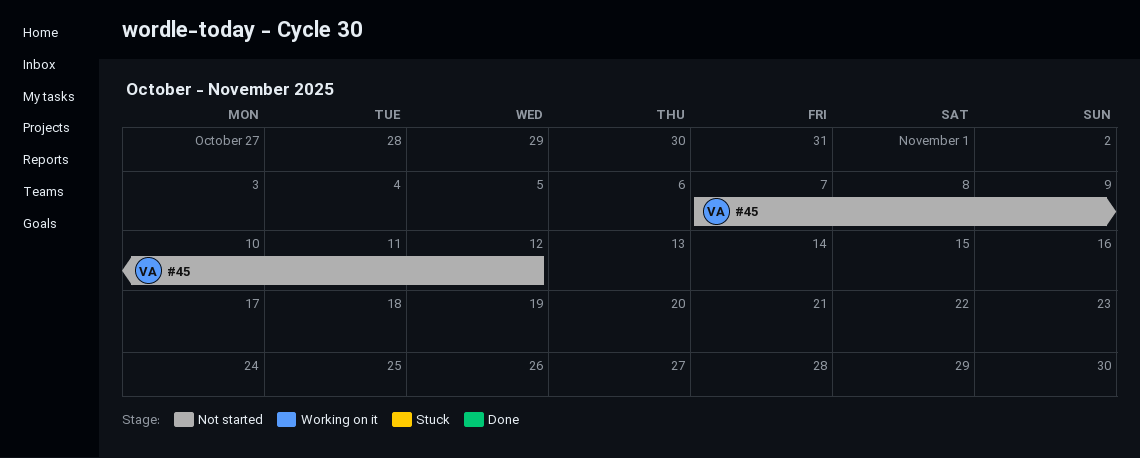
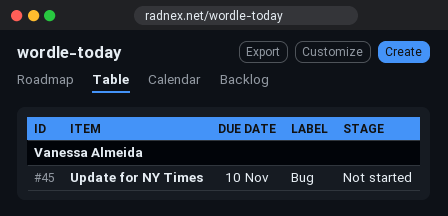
#45, due: Nov 12 -> Nov 10

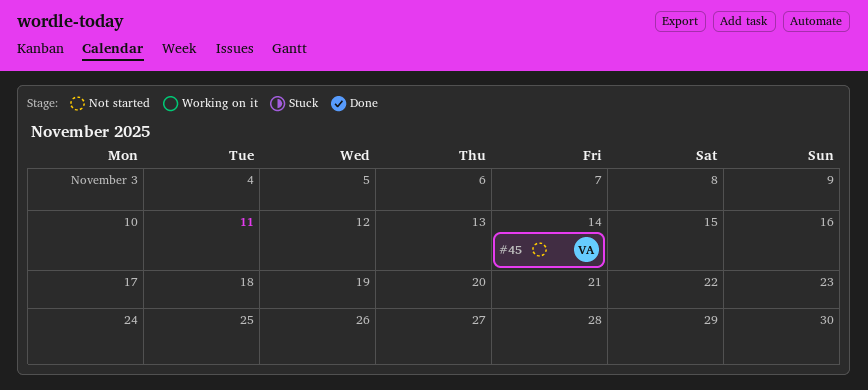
#45, due: Nov 10 -> Nov 14

